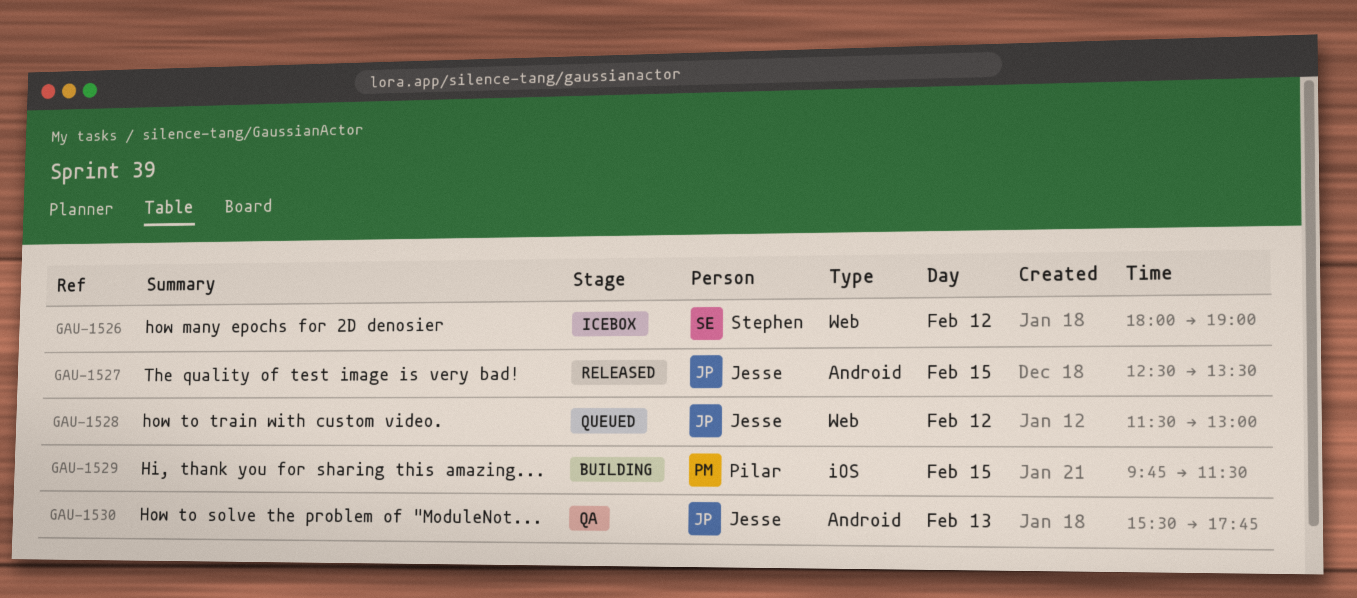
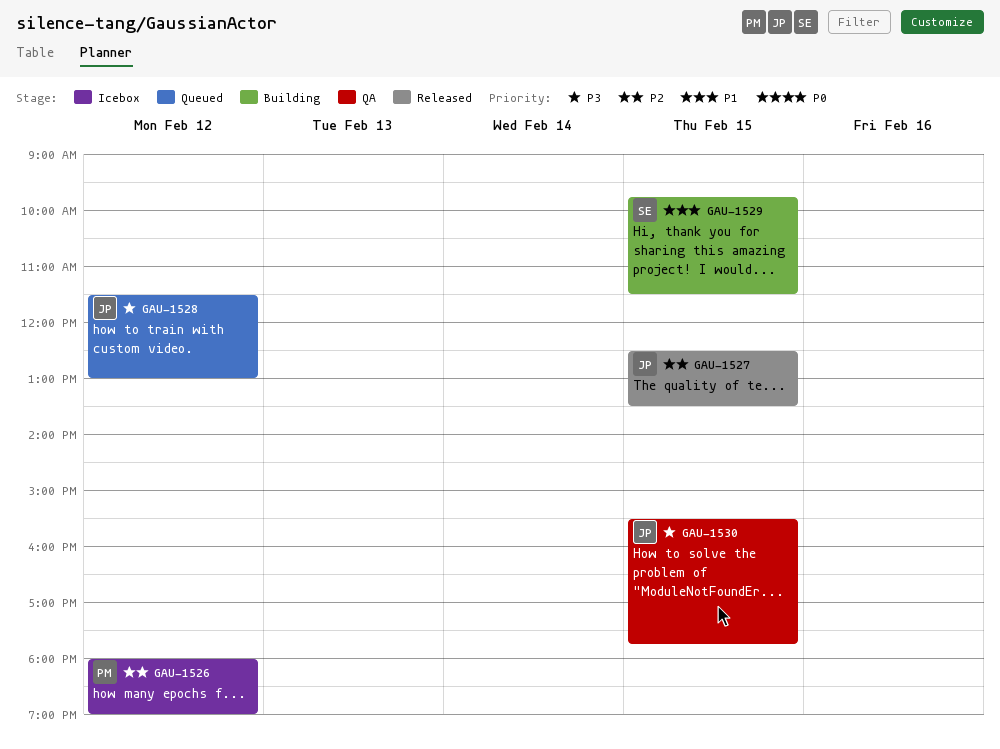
GAU-1526, owner: Stephen -> Pilar
GAU-1529, owner: Pilar -> Stephen
GAU-1530, day: Feb 13 -> Feb 15

